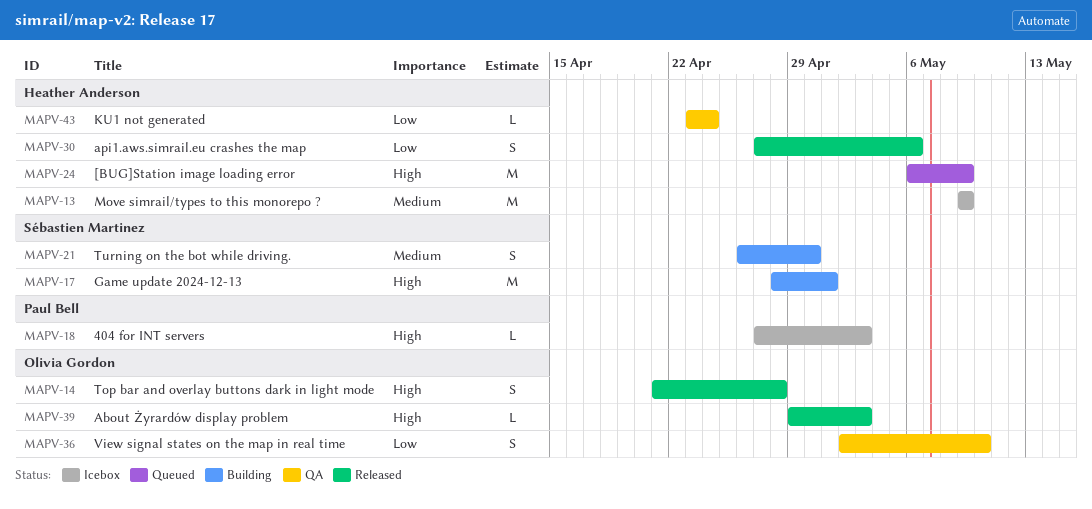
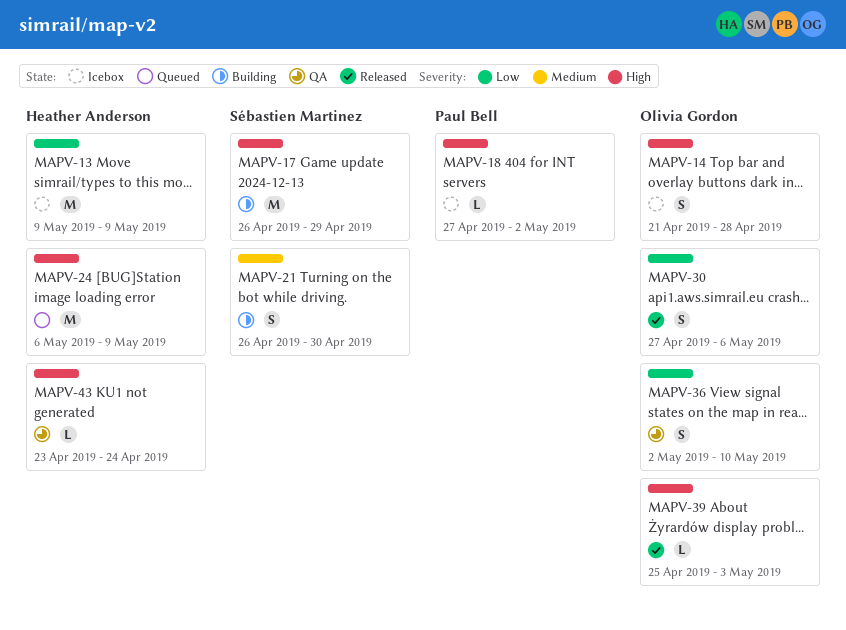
MAPV-13, priority: Medium -> Low
MAPV-14, status: Released -> Icebox
MAPV-17, start: Apr 28 -> Apr 26
MAPV-17, due: May 1 -> Apr 29
MAPV-18, due: May 3 -> May 2
MAPV-30, owner: Heather Anderson -> Olivia Gordon
MAPV-39, start: Apr 29 -> Apr 25
MAPV-43, priority: Low -> High

